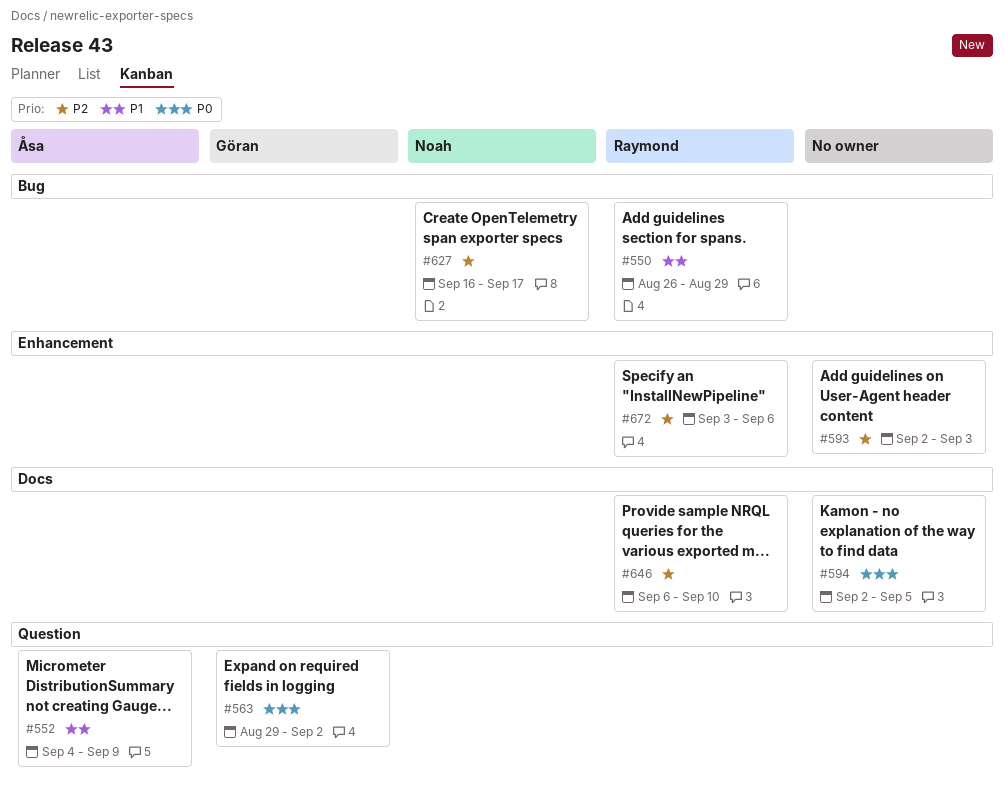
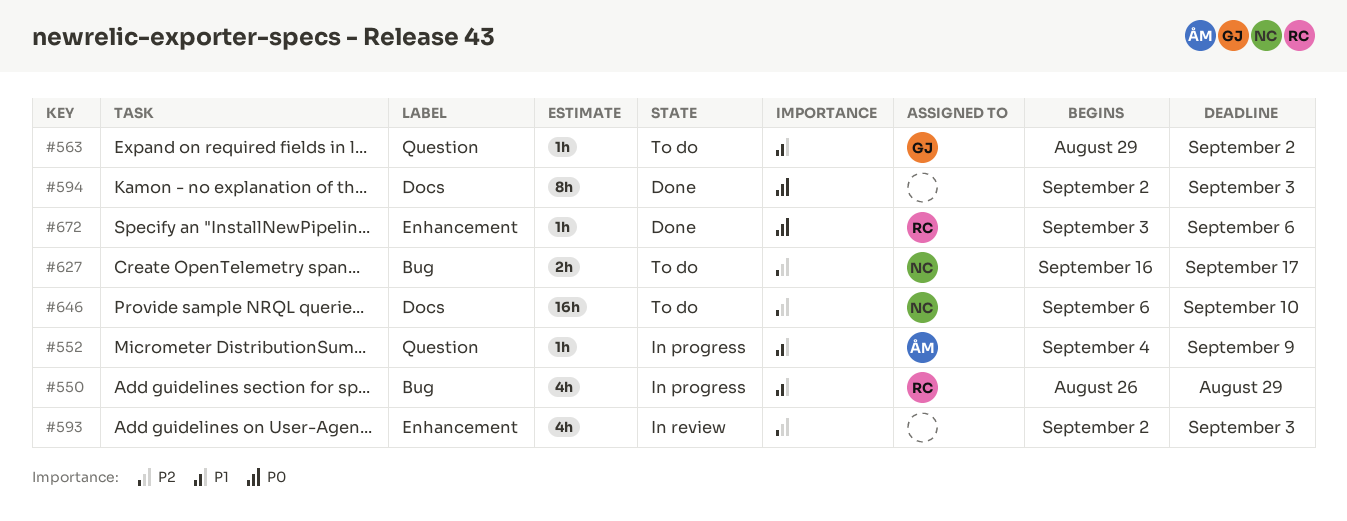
#563, priority: P0 -> P1
#594, due: Sep 5 -> Sep 3
#646, owner: Raymond -> Noah
#672, priority: P2 -> P0

